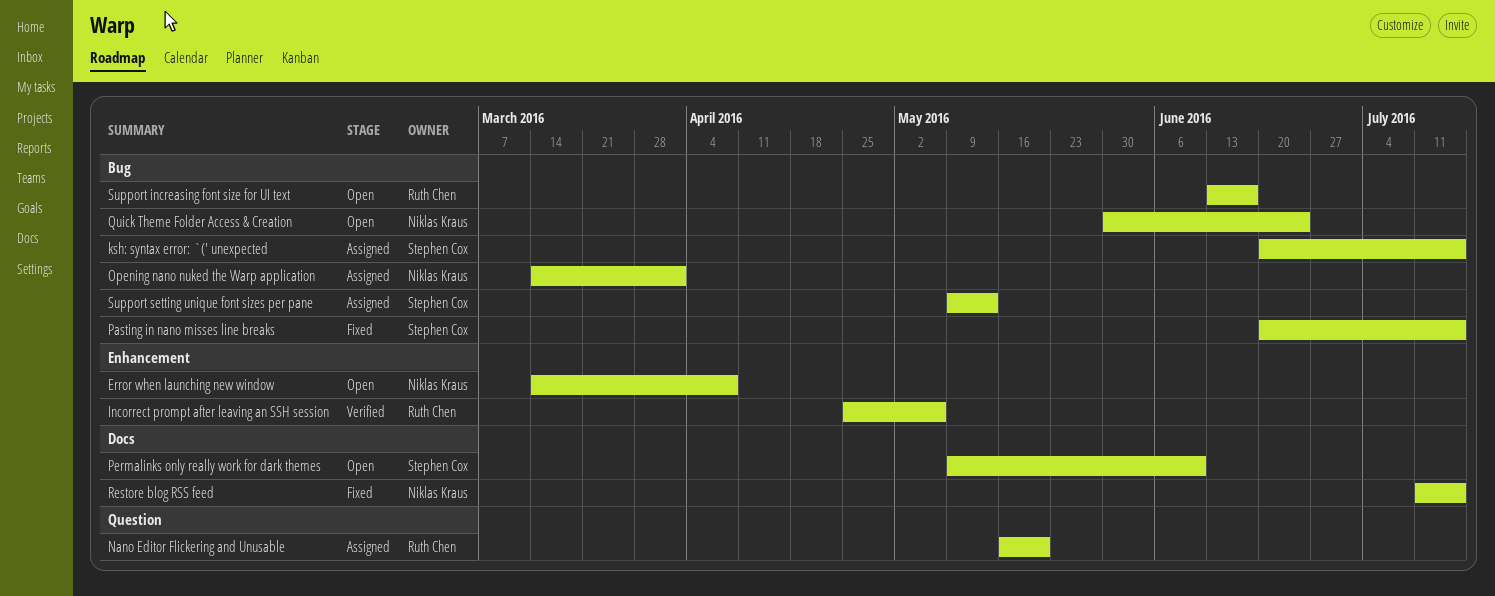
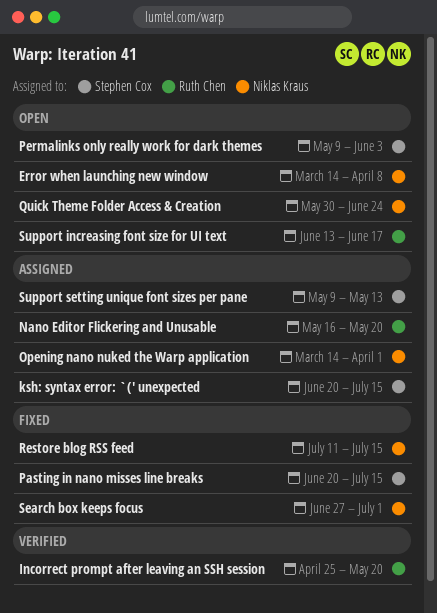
Incorrect prompt after leaving an SSH session, due: May 6 -> May 20
Permalinks only really work for dark themes, due: Jun 10 -> Jun 3
Search box keeps focus: none -> present

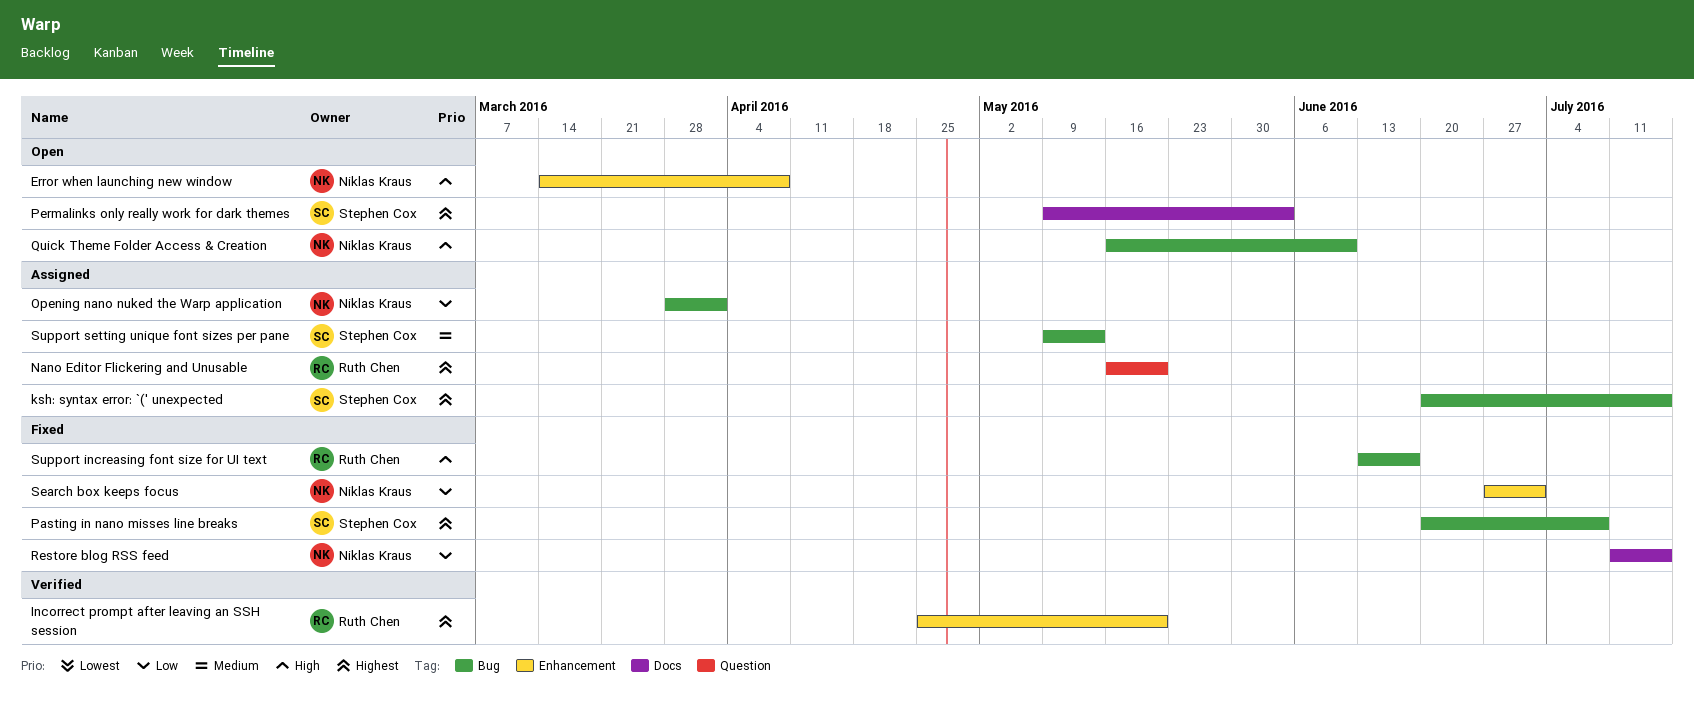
Opening nano nuked the Warp application, start: Mar 14 -> Mar 28
Pasting in nano misses line breaks, due: Jul 15 -> Jul 8
Quick Theme Folder Access & Creation, start: May 30 -> May 16
Quick Theme Folder Access & Creation, due: Jun 24 -> Jun 10
Support increasing font size for UI text, status: Open -> Fixed

